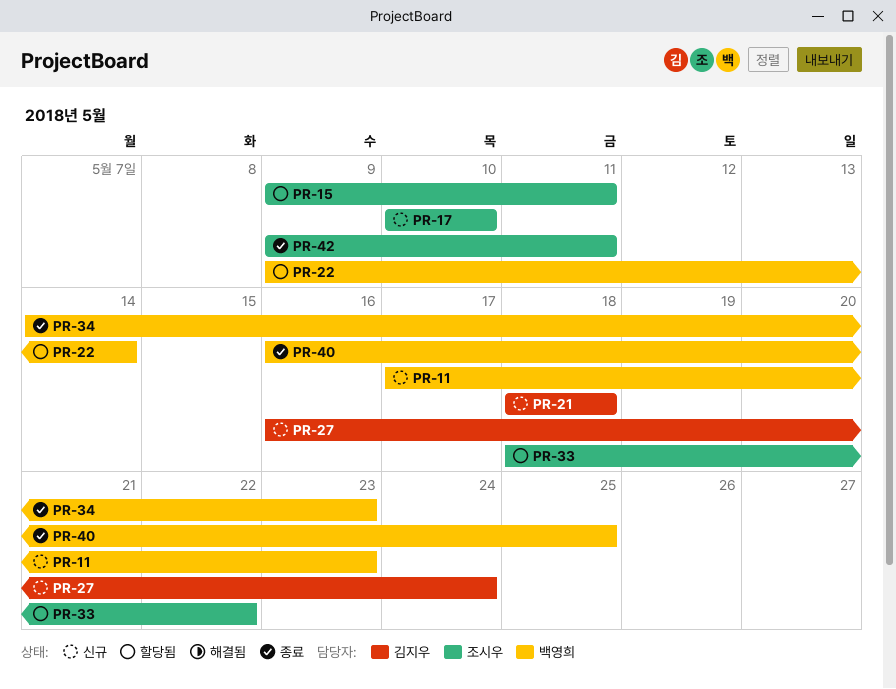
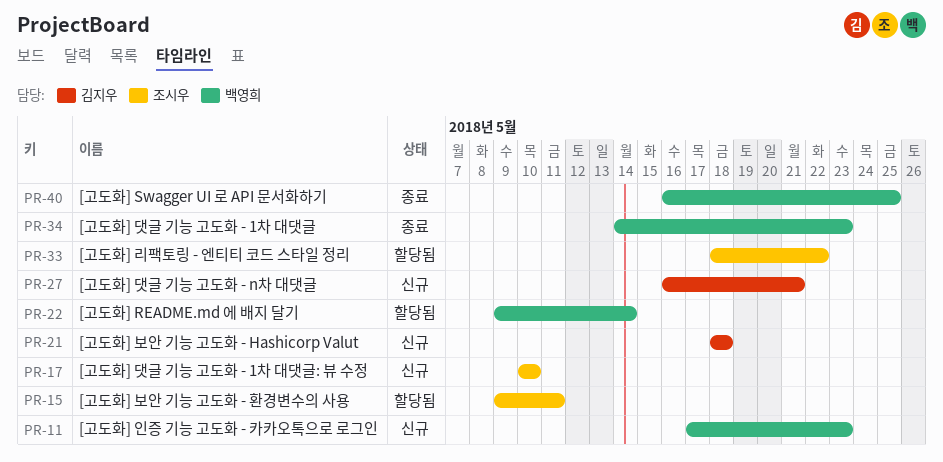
PR-27, due: May 24 -> May 21
PR-42: present -> none

